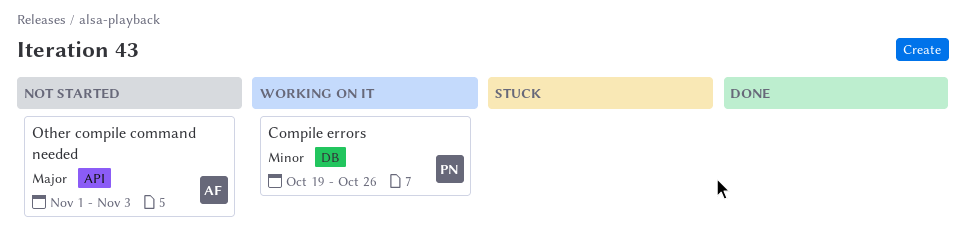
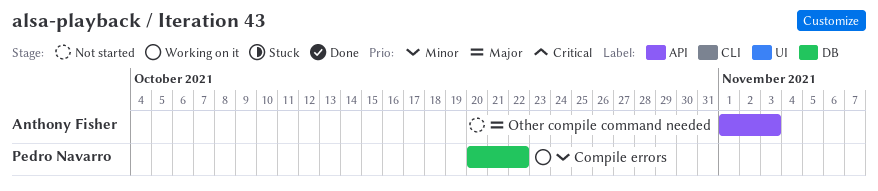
Compile errors, start: Oct 19 -> Oct 20
Compile errors, due: Oct 26 -> Oct 22

